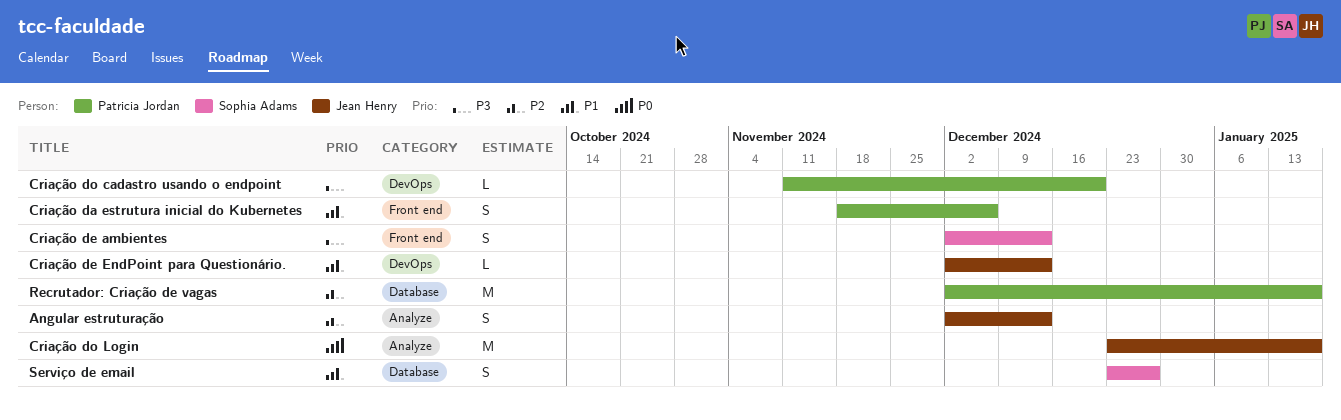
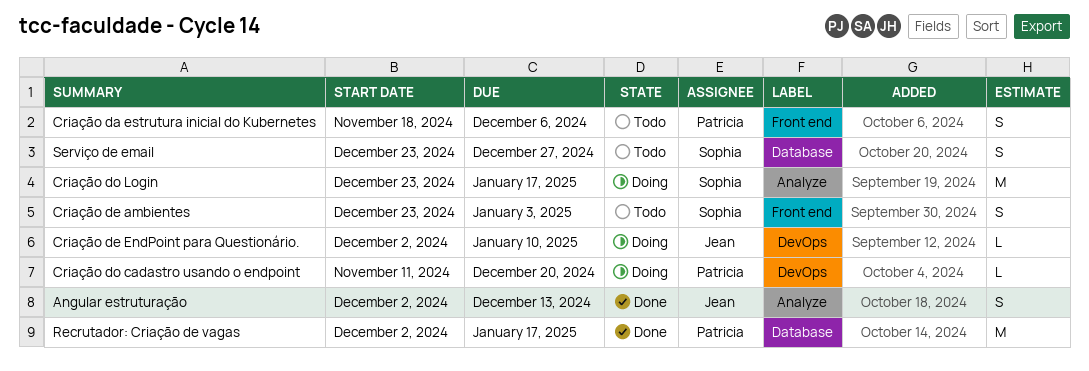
Criação de ambientes, start: Dec 2 -> Dec 23
Criação de ambientes, due: Dec 13 -> Jan 3
Criação de EndPoint para Questionário., due: Dec 13 -> Jan 10
Criação do Login, owner: Jean Henry -> Sophia Adams

